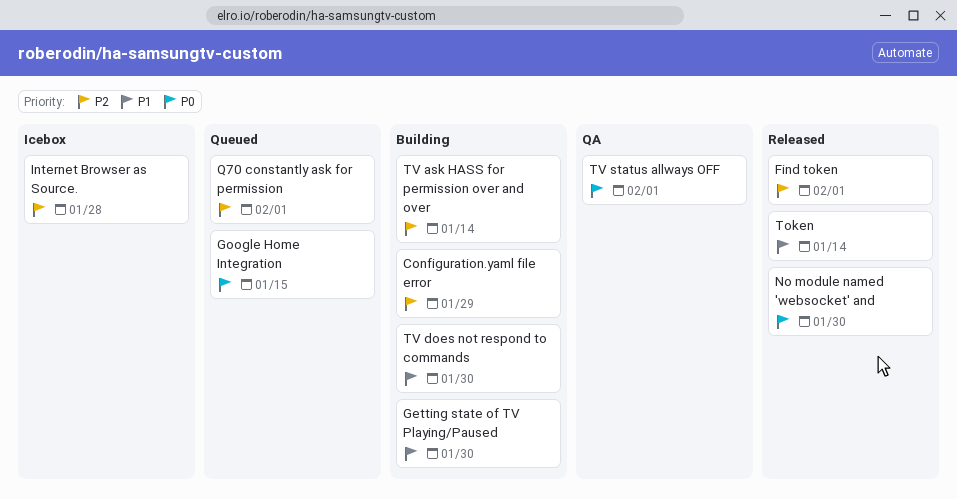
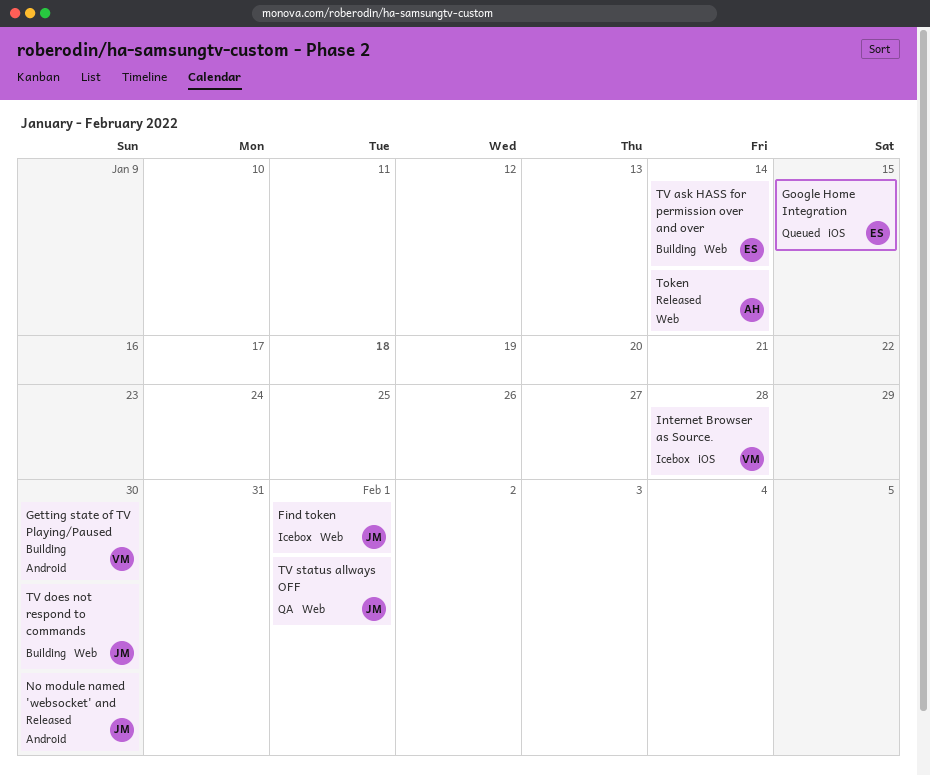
Configuration.yaml file error: present -> none
Find token, status: Released -> Icebox
Q70 constantly ask for permission: present -> none

